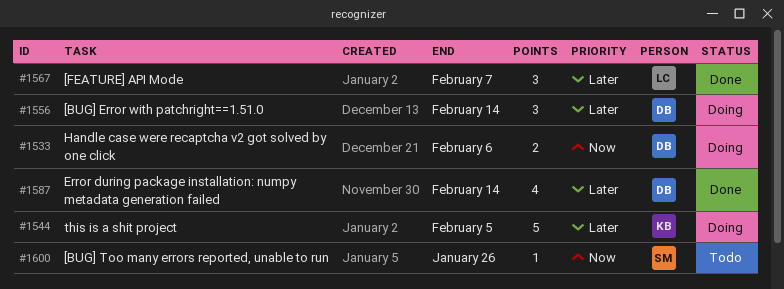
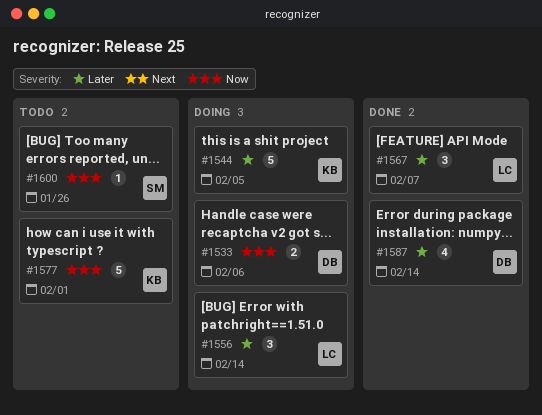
#1556, owner: DB -> LC
#1577: none -> present

